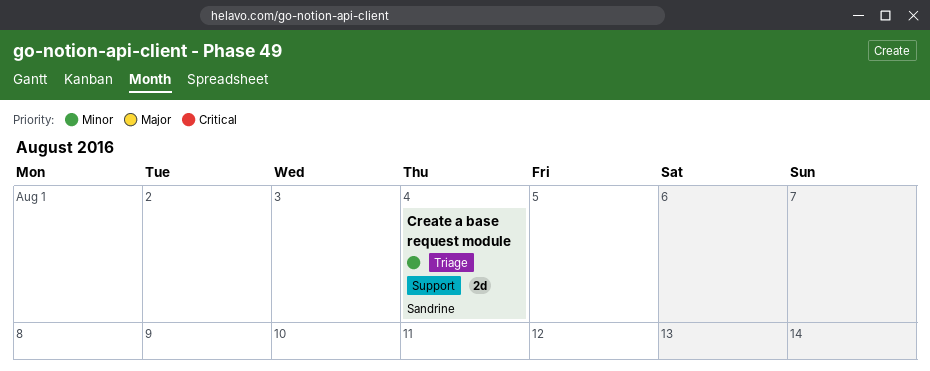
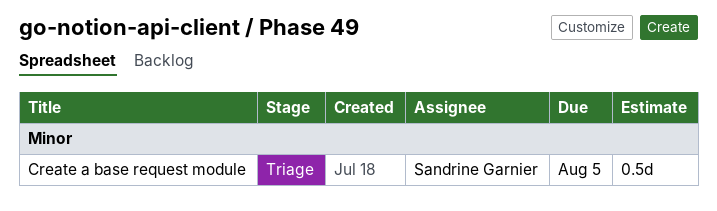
Create a base request module, estimate: 2d -> 0.5d
Create a base request module, due: Aug 4 -> Aug 5

